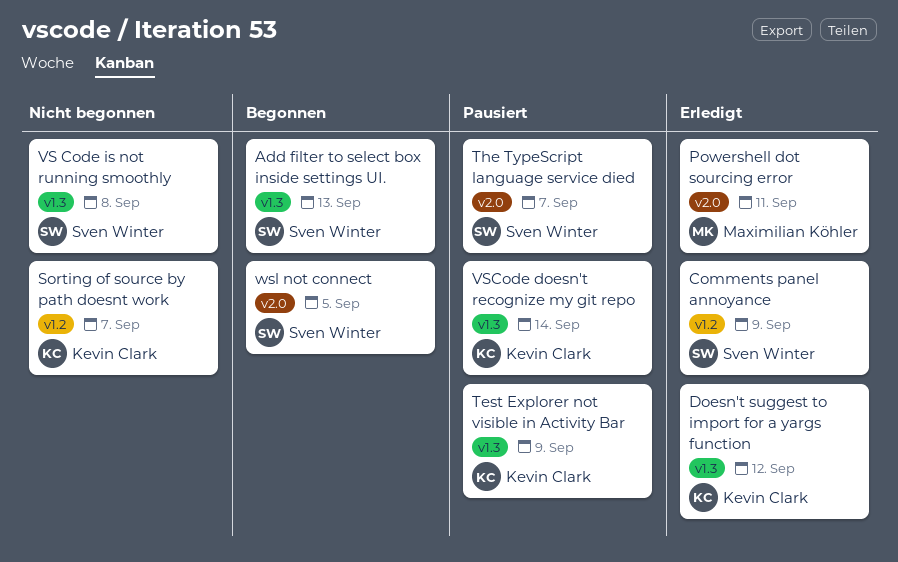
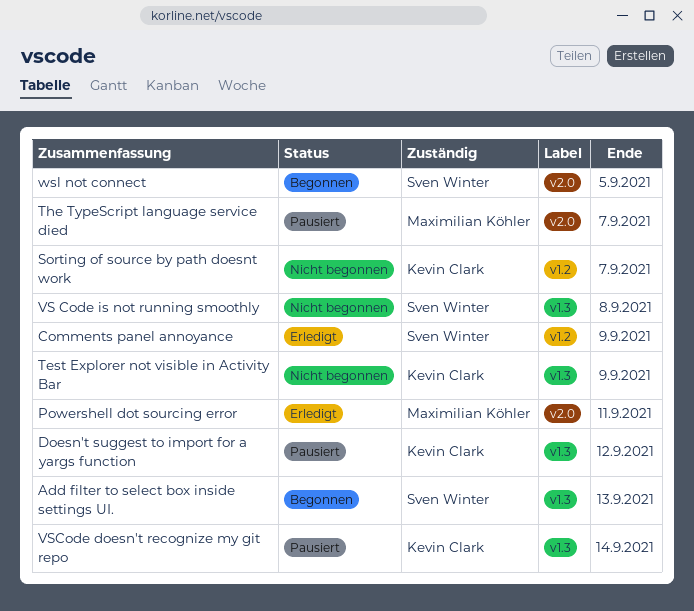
Doesn't suggest to import for a yargs function, status: Erledigt -> Pausiert
Test Explorer not visible in Activity Bar, status: Pausiert -> Nicht begonnen
The TypeScript language service died, owner: Sven Winter -> Maximilian Köhler

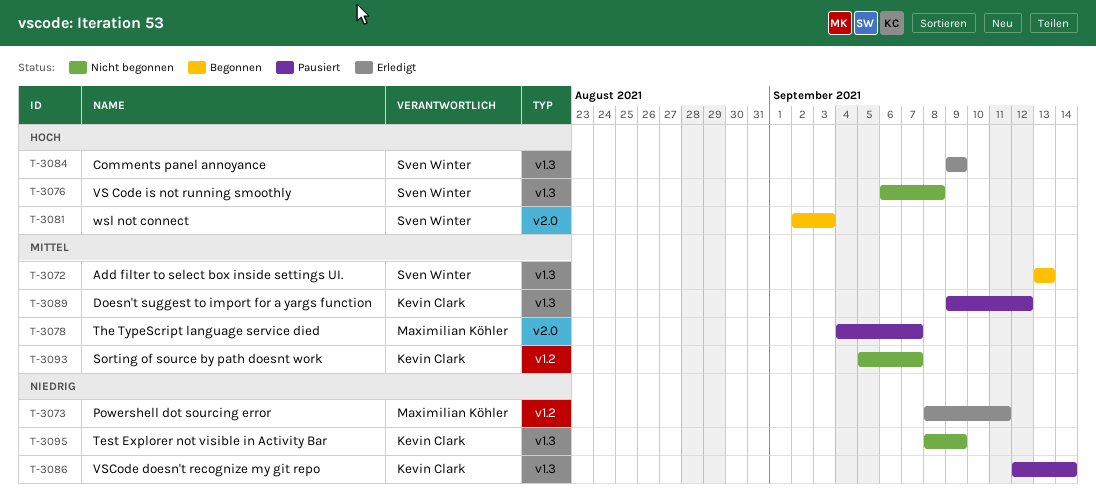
Comments panel annoyance, label: v1.2 -> v1.3
Powershell dot sourcing error, label: v2.0 -> v1.2
wsl not connect, due: Sep 5 -> Sep 3

